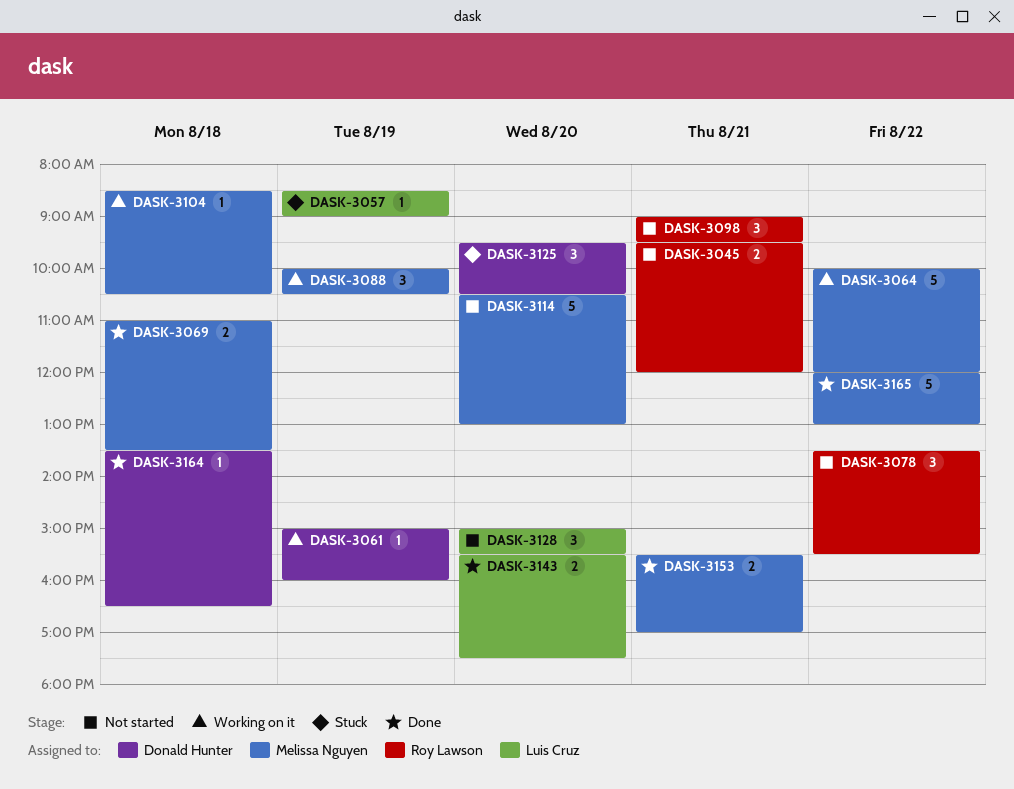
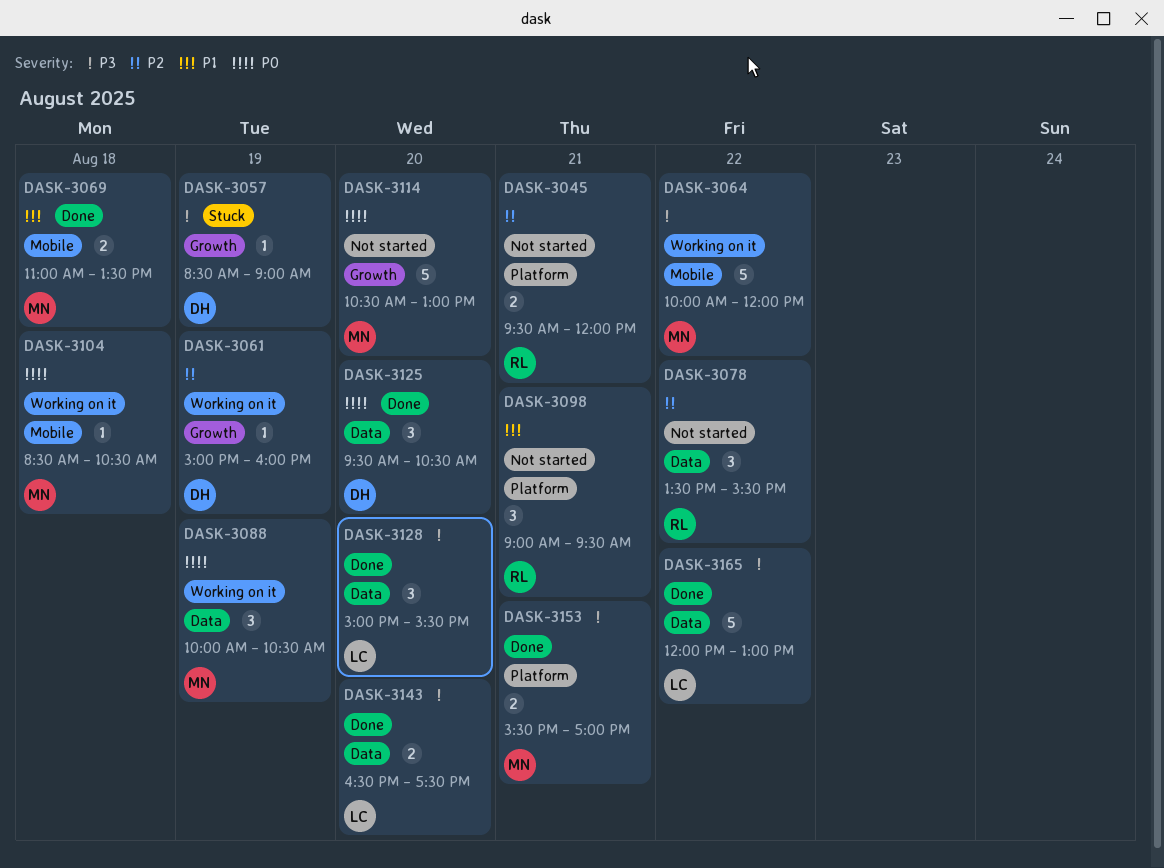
DASK-3057, owner: Luis Cruz -> Donald Hunter
DASK-3125, status: Stuck -> Done
DASK-3128, status: Not started -> Done
DASK-3143, begins: 15:30 -> 16:30
DASK-3164: present -> none
DASK-3165, owner: Melissa Nguyen -> Luis Cruz

